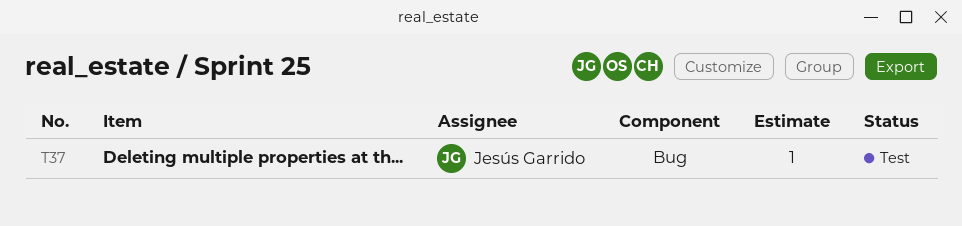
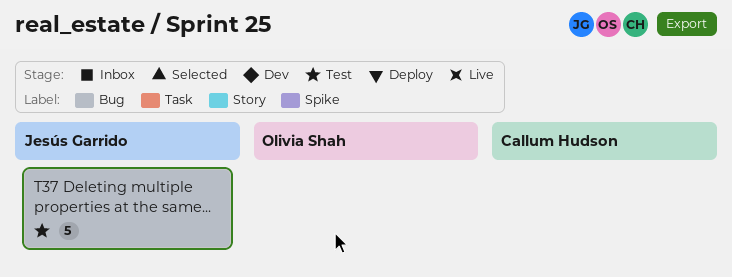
T37, estimate: 1 -> 5

